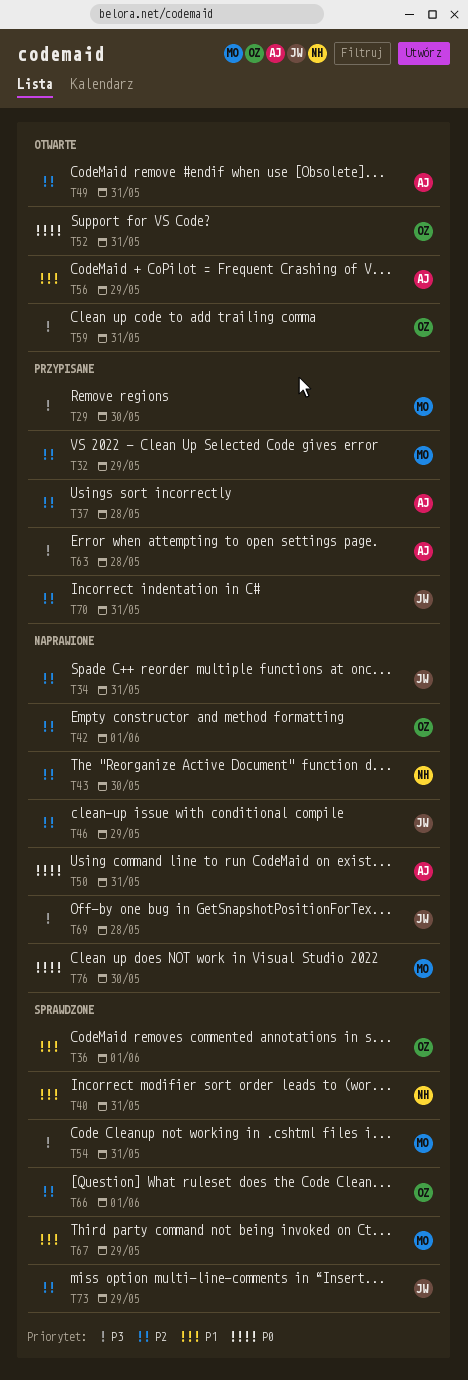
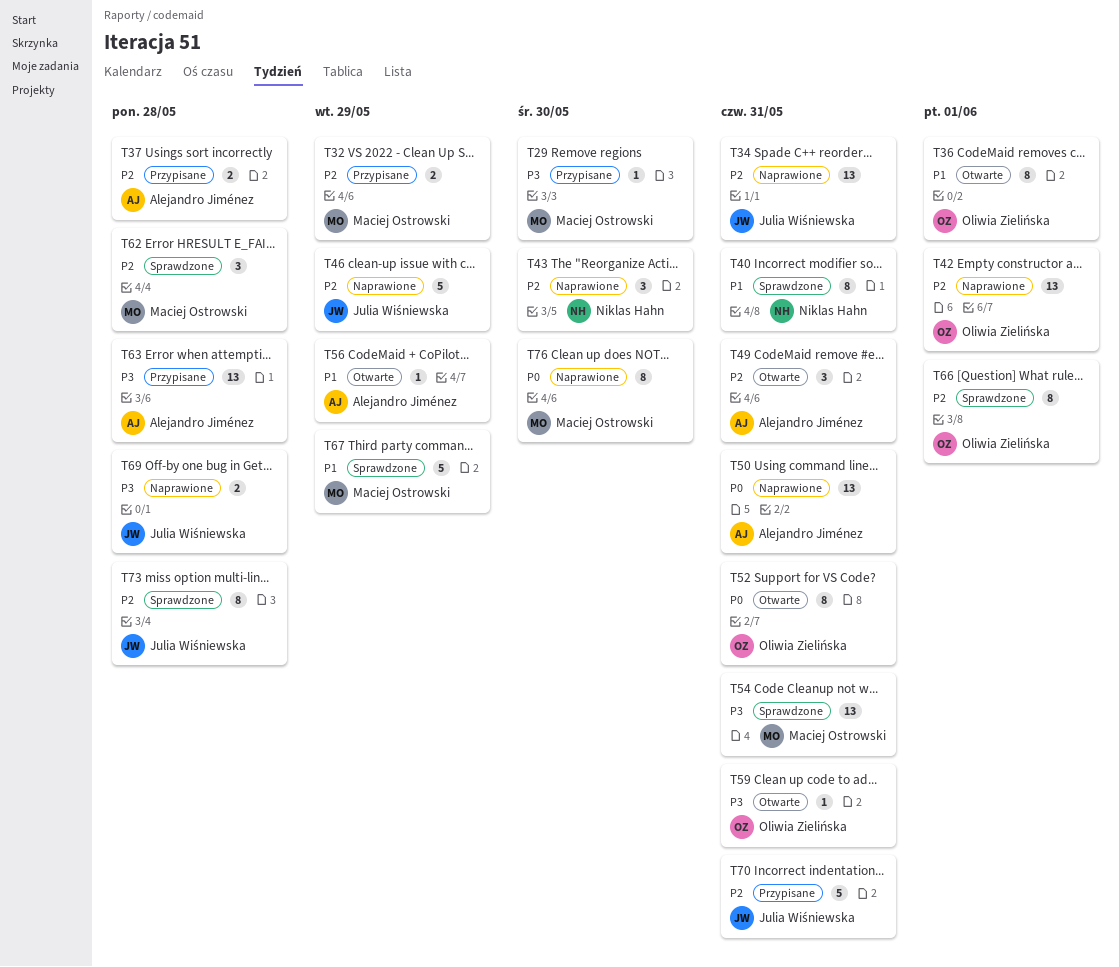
T36, status: Sprawdzone -> Otwarte
T62: none -> present
T73, due: May 29 -> May 28

